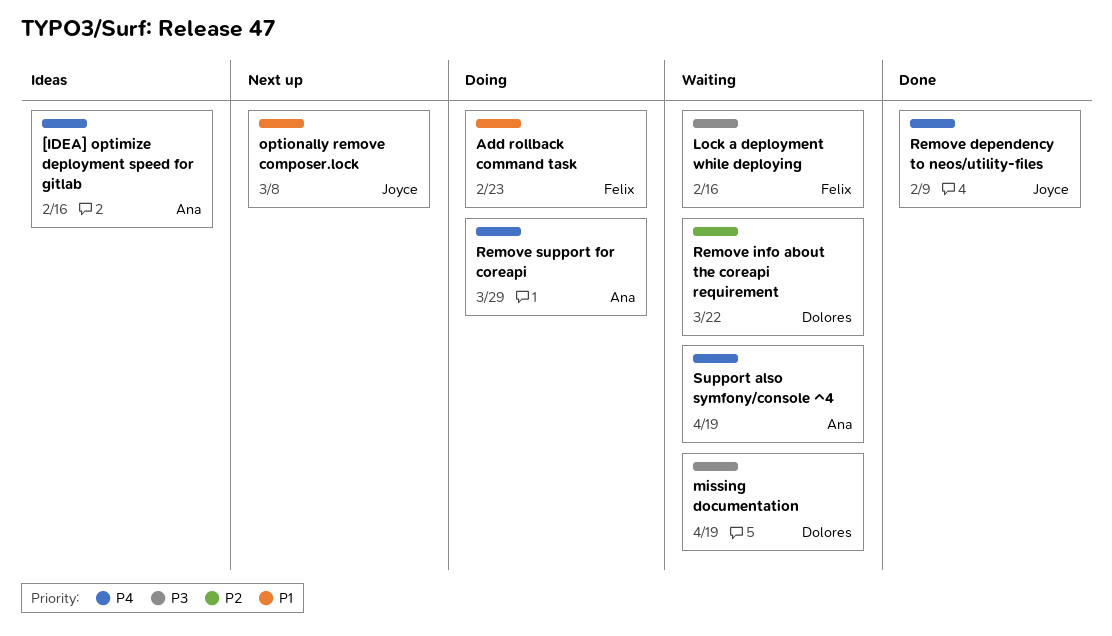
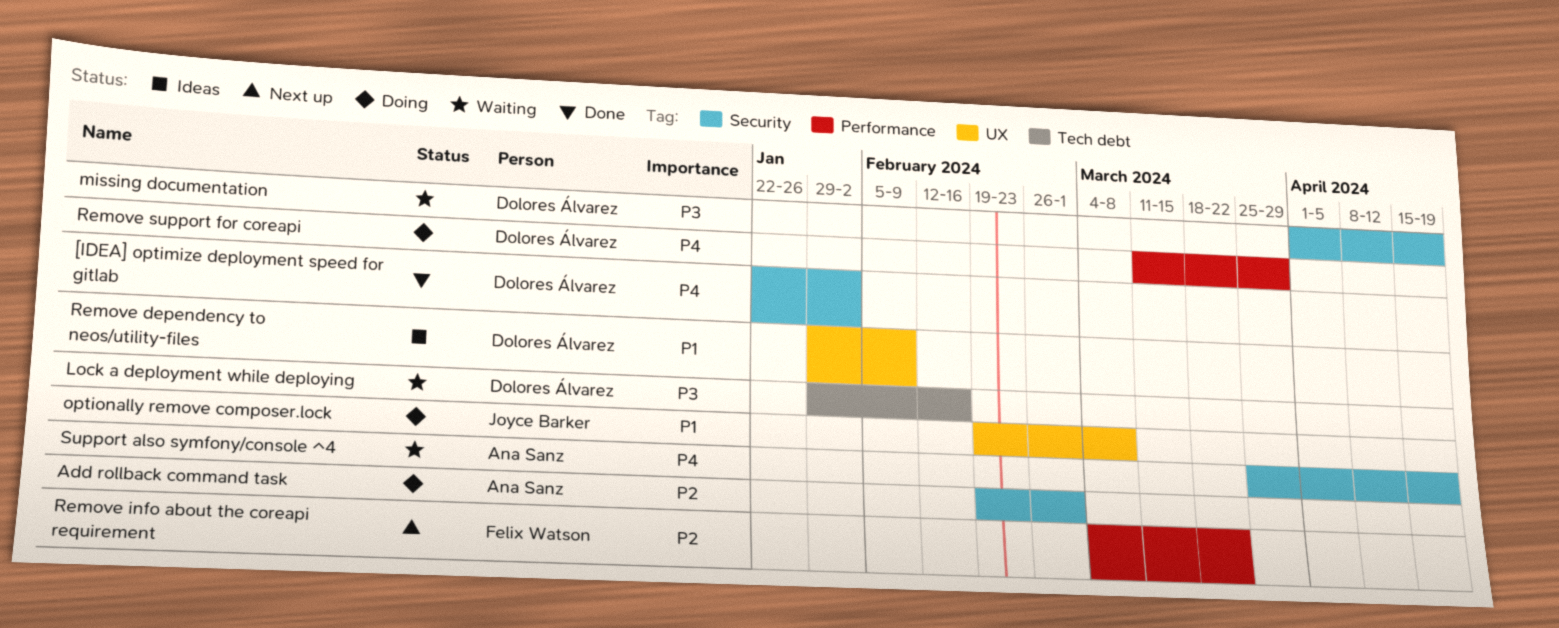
[IDEA] optimize deployment speed for gitlab, status: Ideas -> Done
[IDEA] optimize deployment speed for gitlab, owner: Ana Sanz -> Dolores Álvarez
[IDEA] optimize deployment speed for gitlab, due: Feb 16 -> Feb 2
Add rollback command task, owner: Felix Watson -> Ana Sanz
Add rollback command task, priority: P1 -> P2
Add rollback command task, due: Feb 23 -> Mar 1
Lock a deployment while deploying, owner: Felix Watson -> Dolores Álvarez
optionally remove composer.lock, status: Next up -> Doing
Remove dependency to neos/utility-files, status: Done -> Ideas
Remove dependency to neos/utility-files, owner: Joyce Barker -> Dolores Álvarez
Remove dependency to neos/utility-files, priority: P4 -> P1
Remove info about the coreapi requirement, status: Waiting -> Next up
Remove info about the coreapi requirement, owner: Dolores Álvarez -> Felix Watson
Remove support for coreapi, owner: Ana Sanz -> Dolores Álvarez

